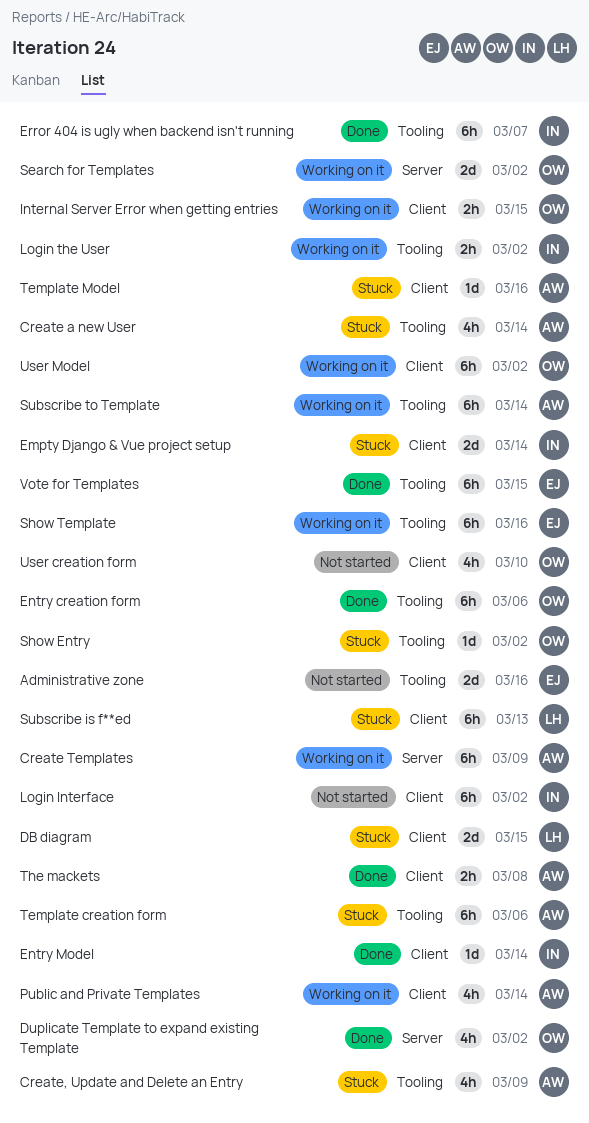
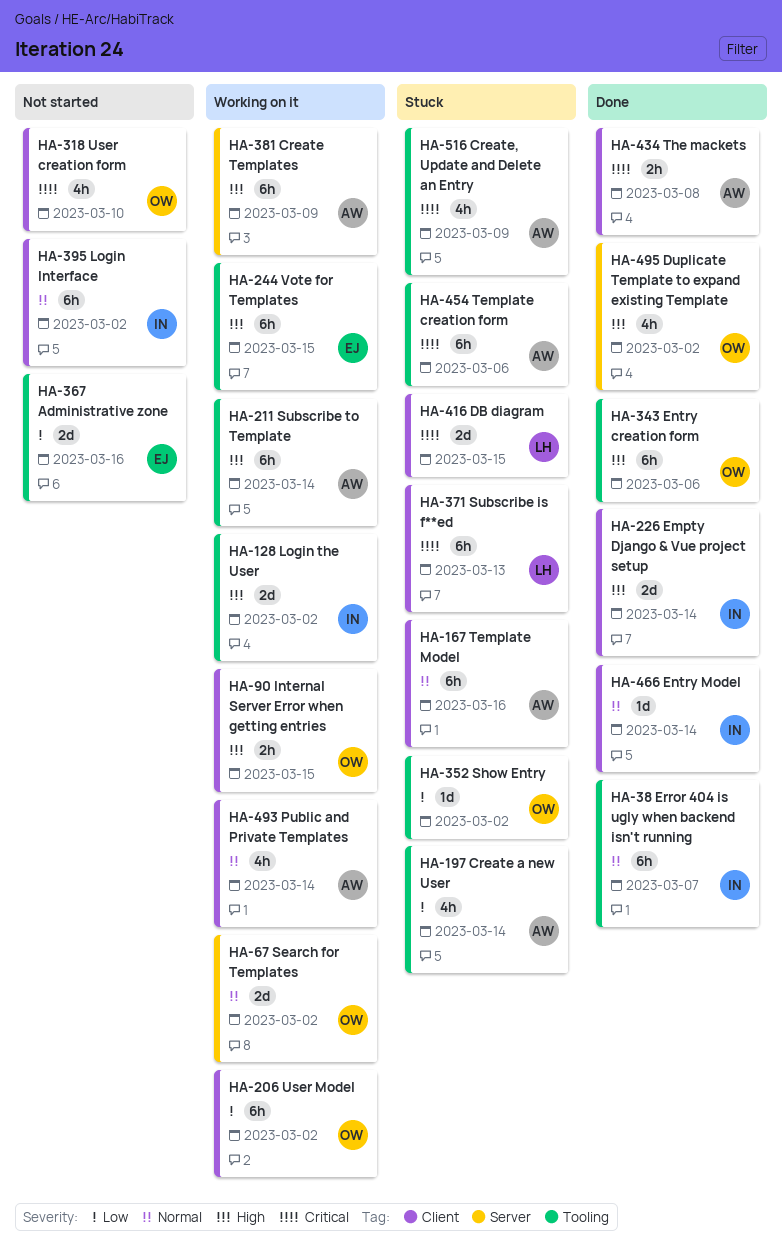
Empty Django & Vue project setup, status: Stuck -> Done
Login the User, estimate: 2h -> 2d
Show Template: present -> none
Template Model, estimate: 1d -> 6h
Vote for Templates, status: Done -> Working on it

